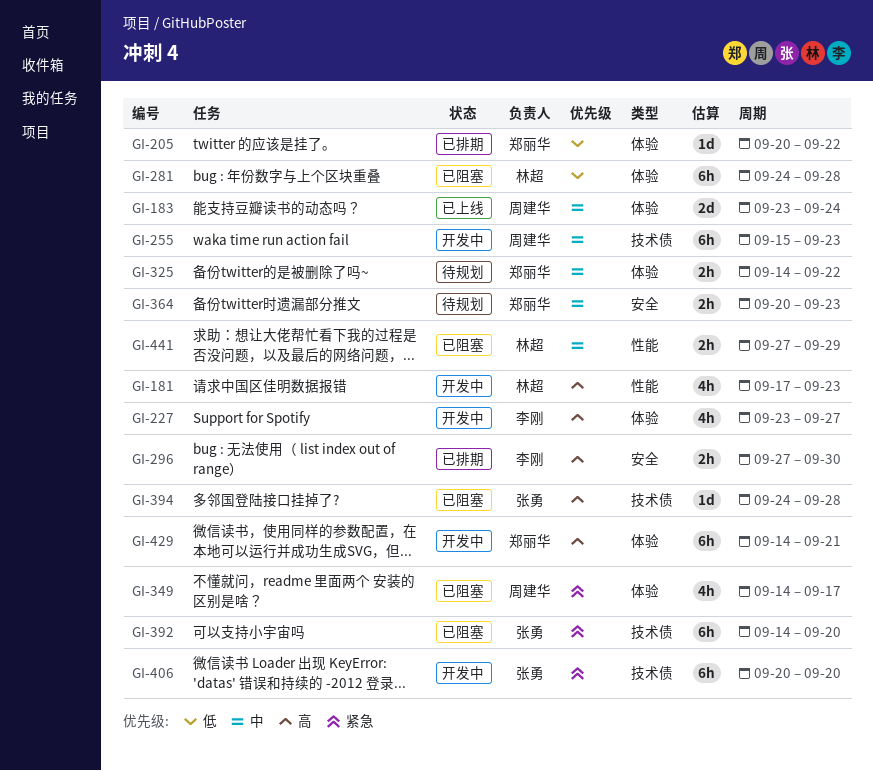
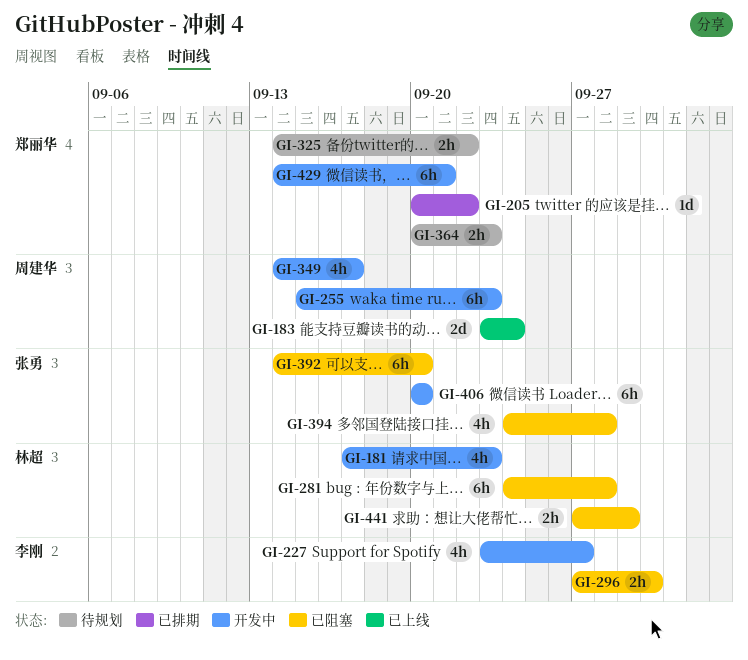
GI-296, status: 已排期 -> 已阻塞
GI-349, status: 已阻塞 -> 开发中
GI-394, estimate: 1d -> 4h

